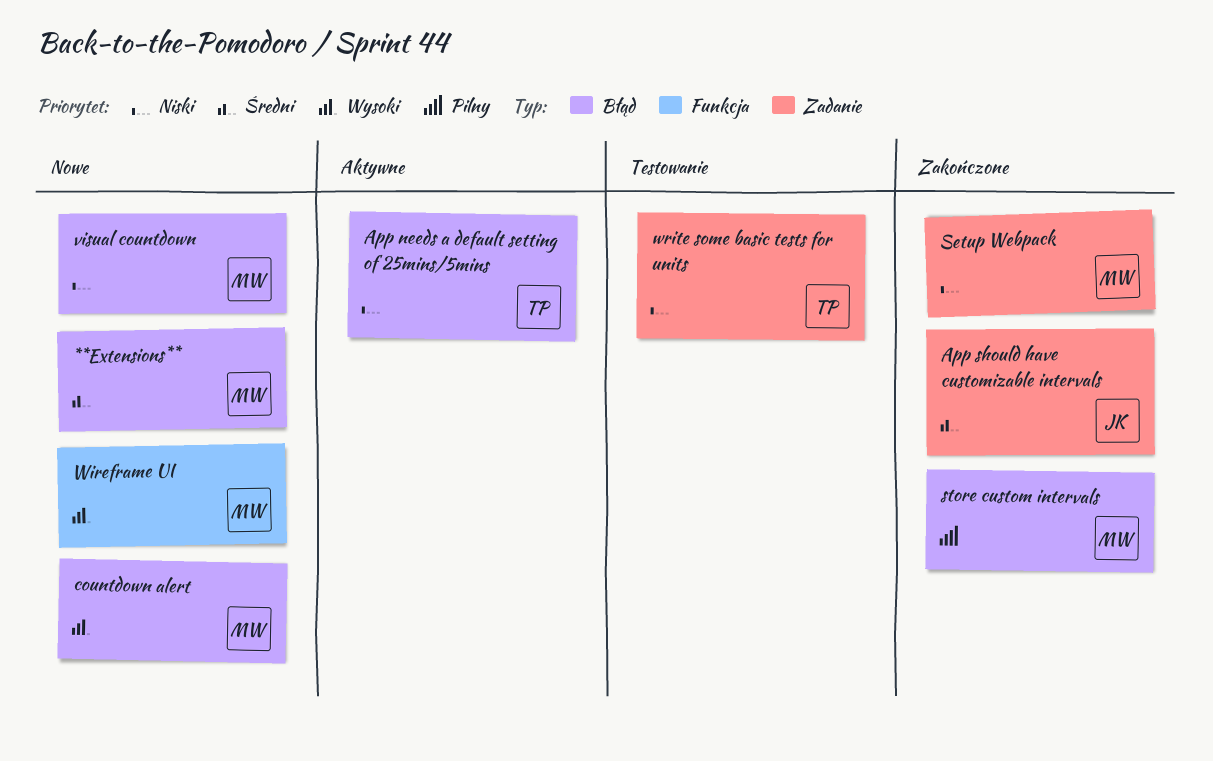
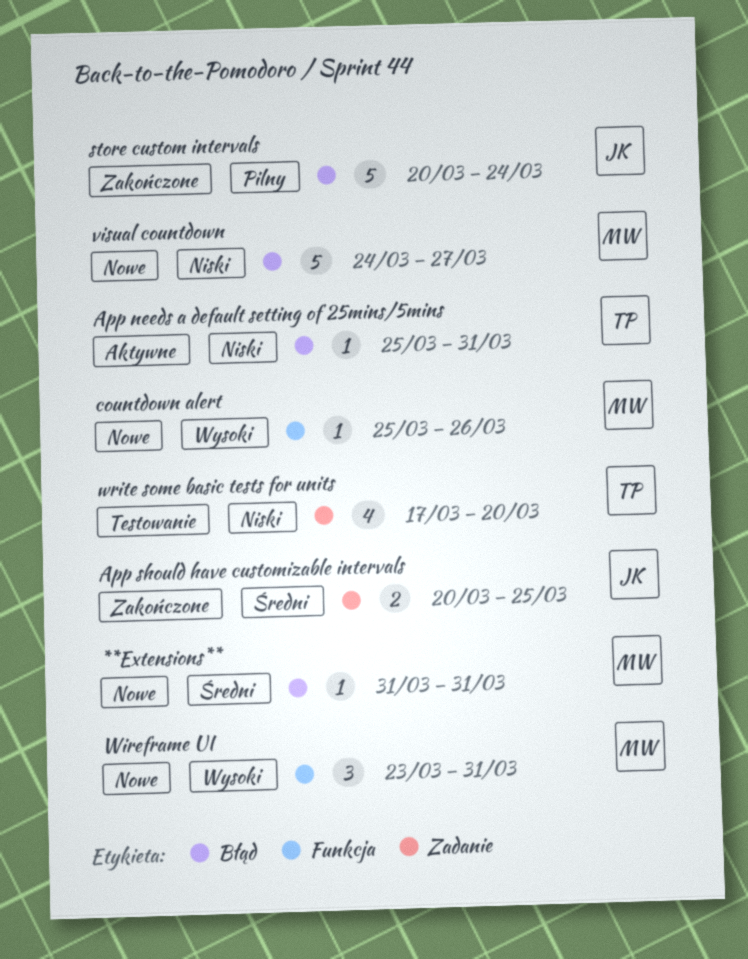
countdown alert, label: Błąd -> Funkcja
Setup Webpack: present -> none
store custom intervals, owner: MW -> JK

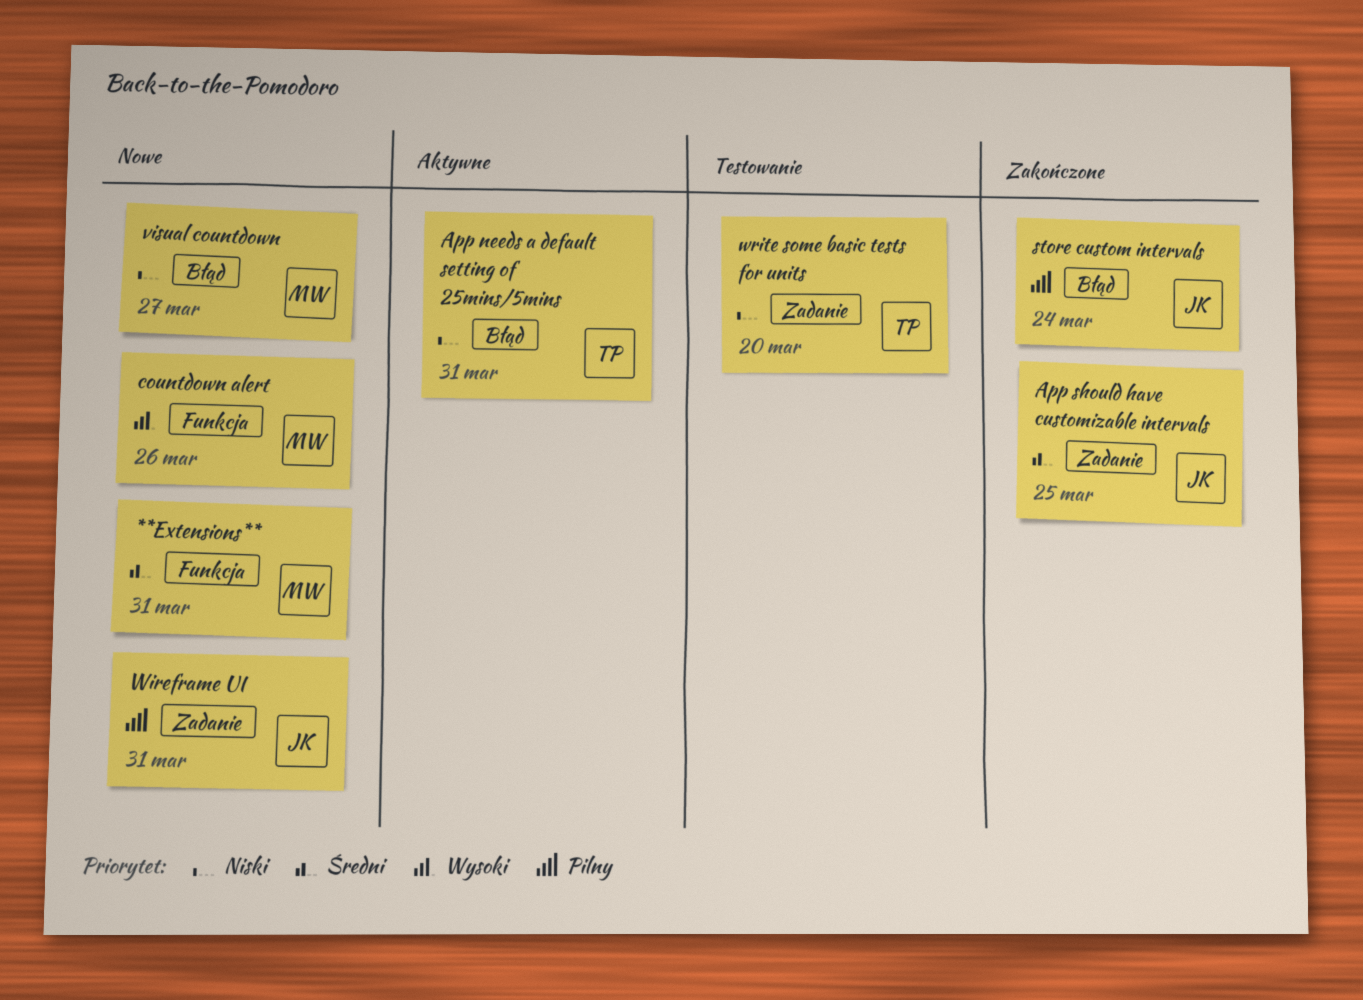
**Extensions**, label: Błąd -> Funkcja
Wireframe UI, owner: MW -> JK
Wireframe UI, priority: Wysoki -> Pilny
Wireframe UI, label: Funkcja -> Zadanie

